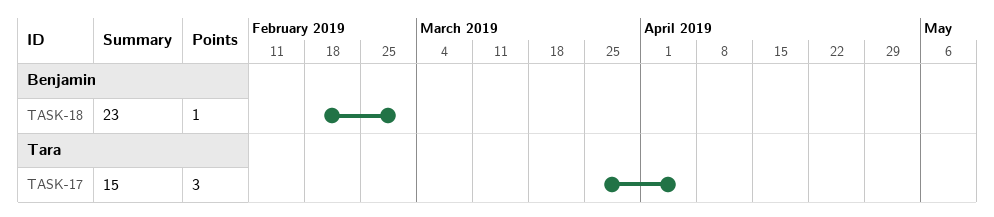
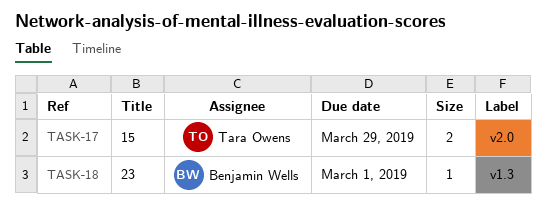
TASK-17, estimate: 3 -> 2
TASK-17, due: Apr 5 -> Mar 29

